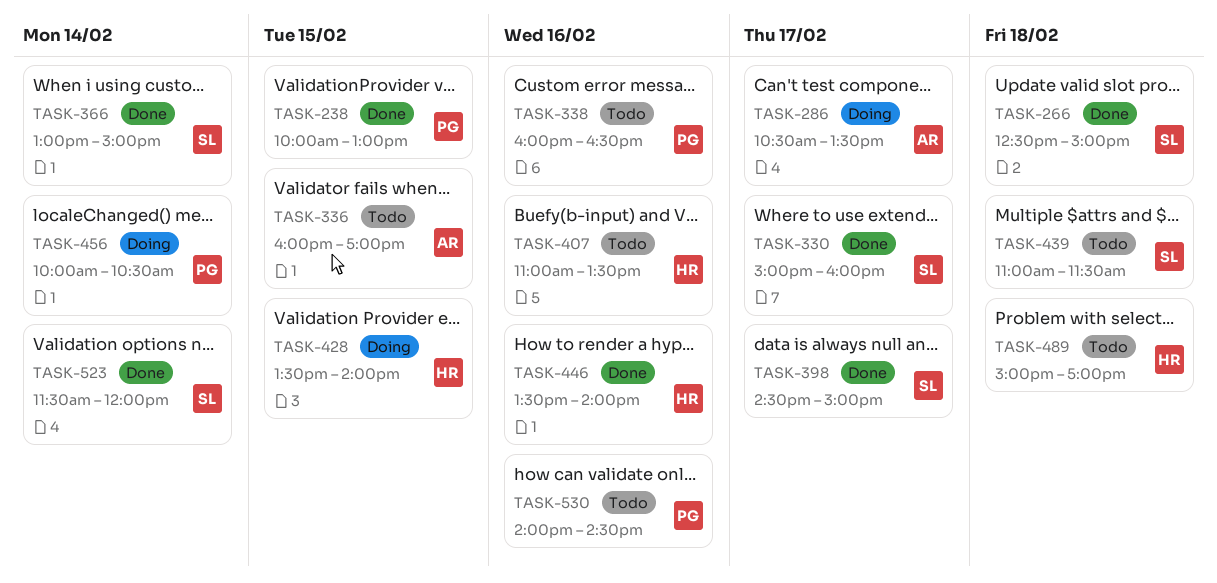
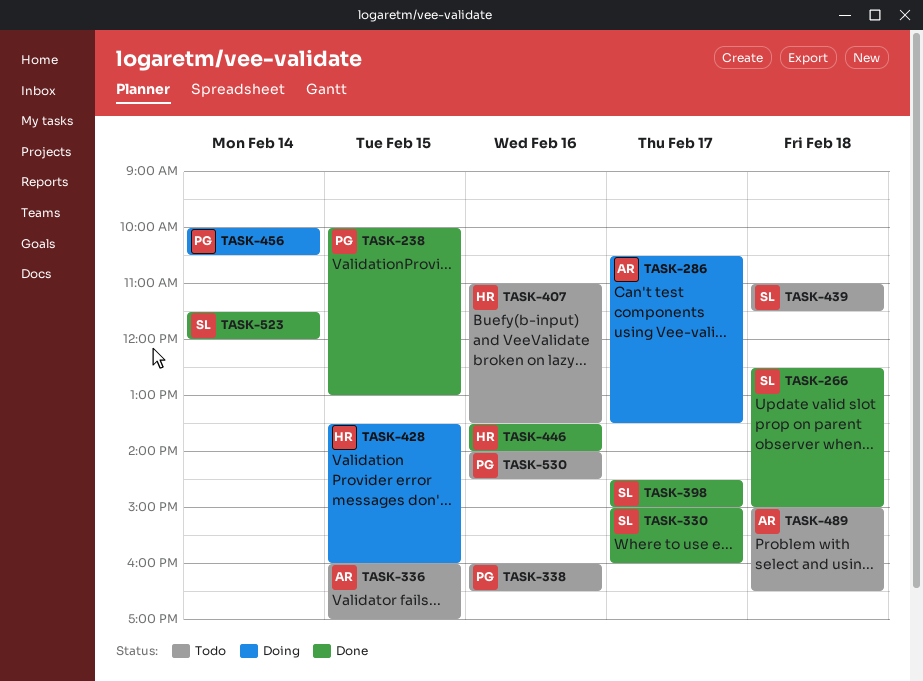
TASK-366: present -> none
TASK-428, ends: 14:00 -> 16:00
TASK-489, owner: HR -> AR
TASK-489, ends: 17:00 -> 16:30

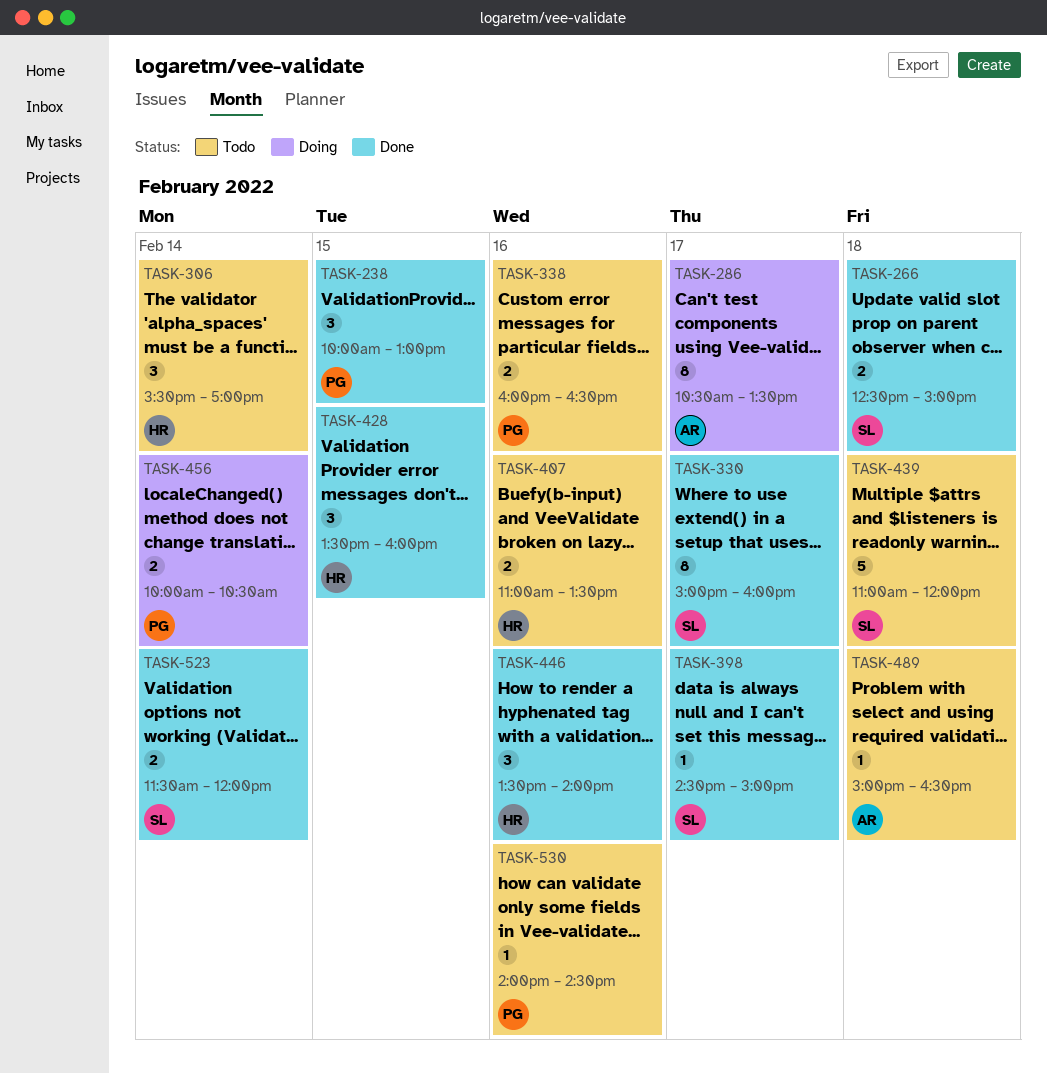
TASK-306: none -> present
TASK-336: present -> none
TASK-428, status: Doing -> Done
TASK-439, ends: 11:30 -> 12:00

